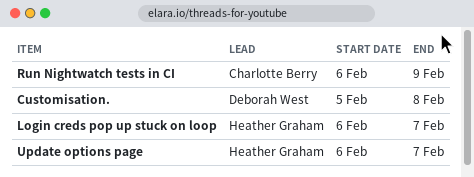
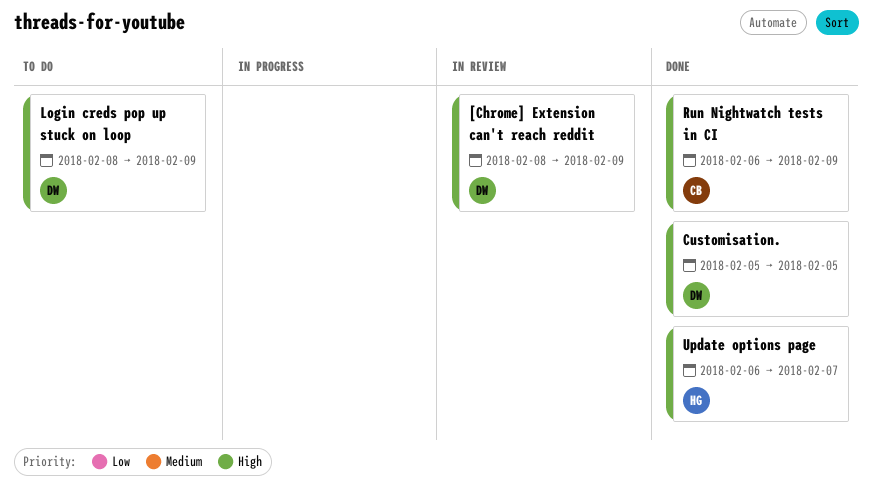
[Chrome] Extension can't reach reddit: none -> present
Customisation., due: Feb 8 -> Feb 5
Login creds pop up stuck on loop, owner: Heather Graham -> Deborah West
Login creds pop up stuck on loop, start: Feb 6 -> Feb 8
Login creds pop up stuck on loop, due: Feb 7 -> Feb 9

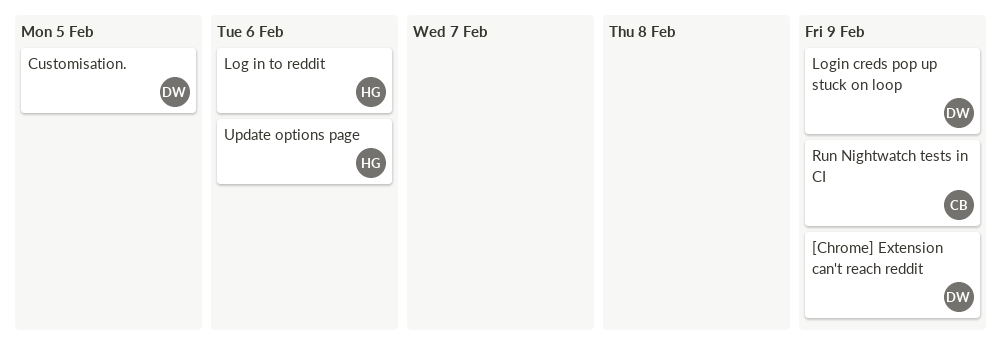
Log in to reddit: none -> present
Update options page, due: Feb 7 -> Feb 6

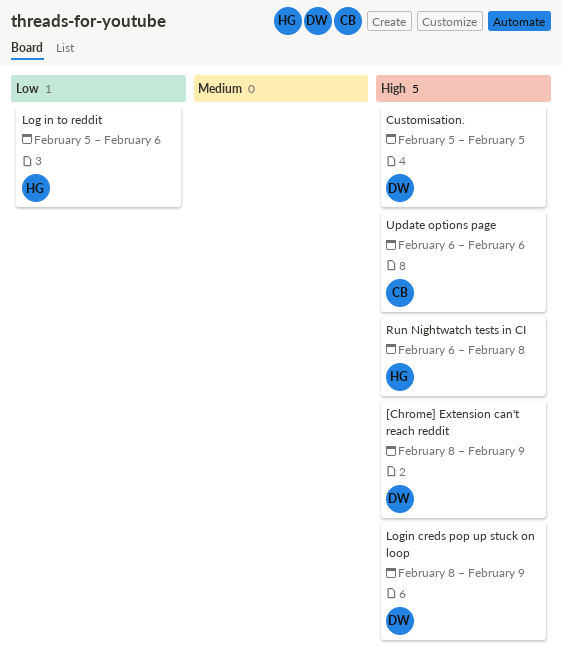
Run Nightwatch tests in CI, owner: CB -> HG
Run Nightwatch tests in CI, due: Feb 9 -> Feb 8
Update options page, owner: HG -> CB

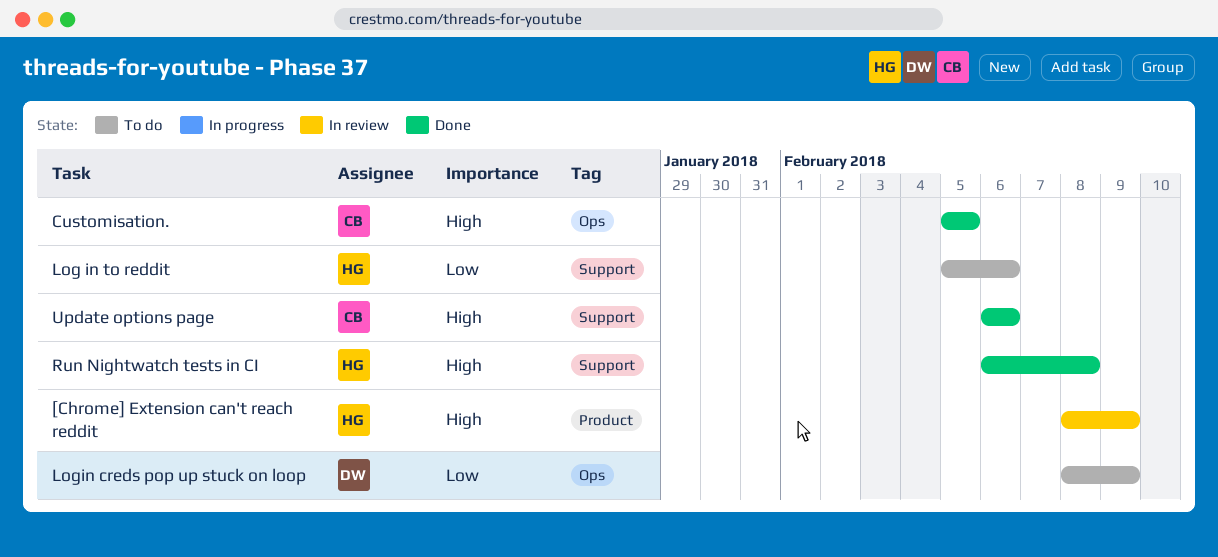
[Chrome] Extension can't reach reddit, owner: DW -> HG
Customisation., owner: DW -> CB
Login creds pop up stuck on loop, priority: High -> Low

